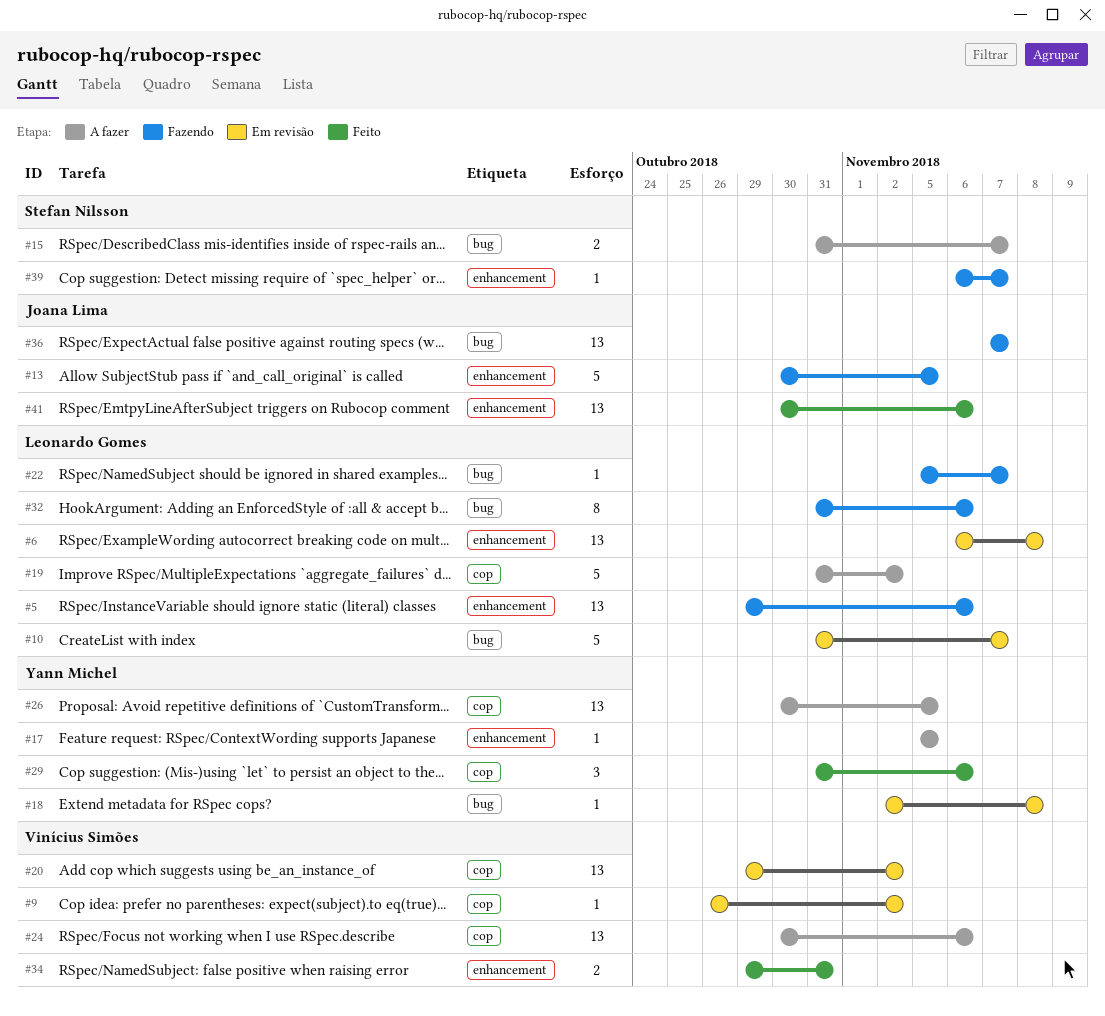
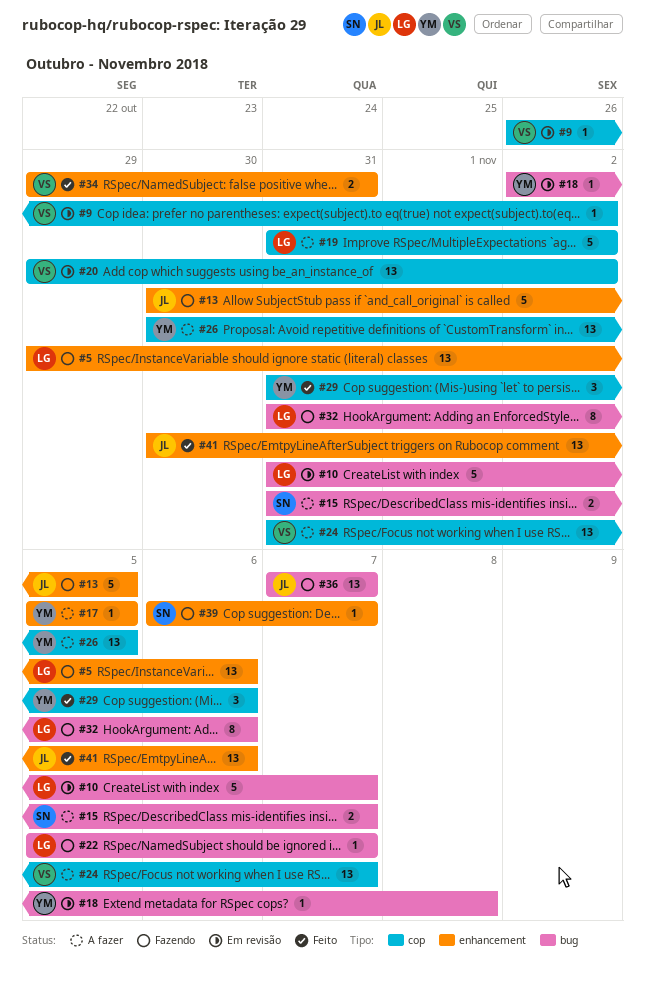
#6: present -> none
#24, start: Oct 30 -> Oct 31
#24, due: Nov 6 -> Nov 7

